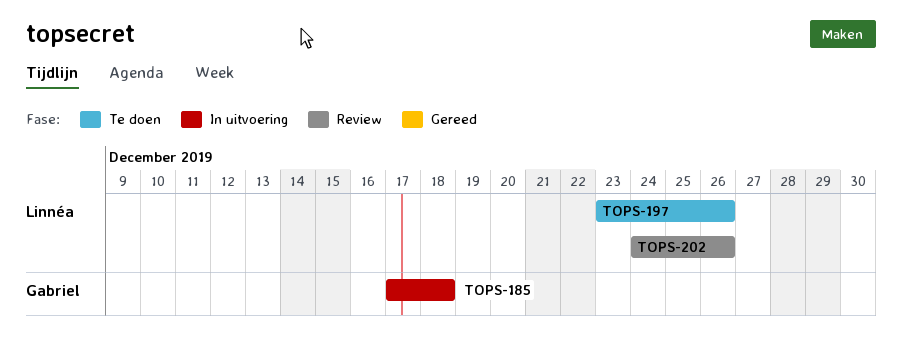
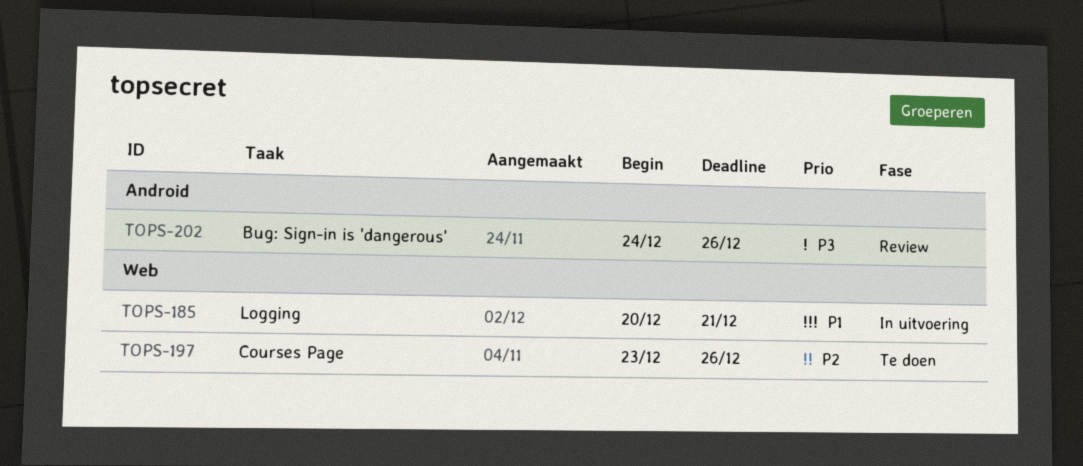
TOPS-185, start: Dec 17 -> Dec 20
TOPS-185, due: Dec 18 -> Dec 21

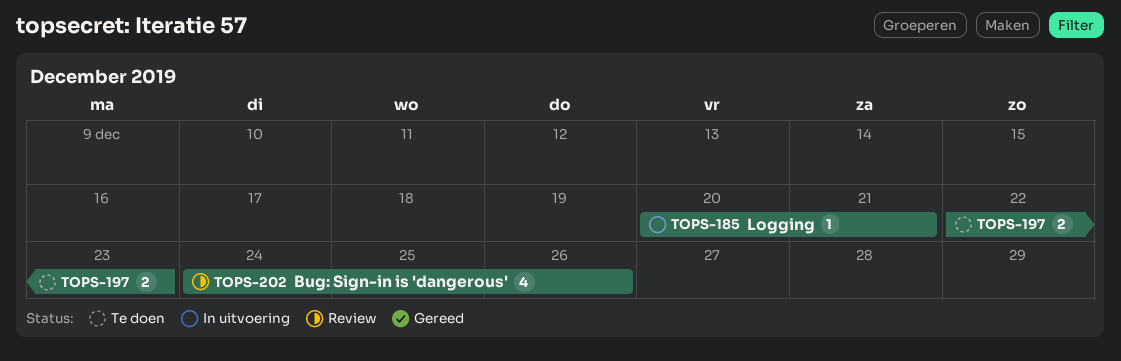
TOPS-197, start: Dec 23 -> Dec 22
TOPS-197, due: Dec 26 -> Dec 23

